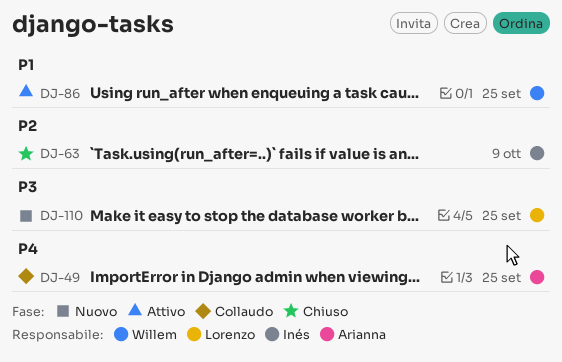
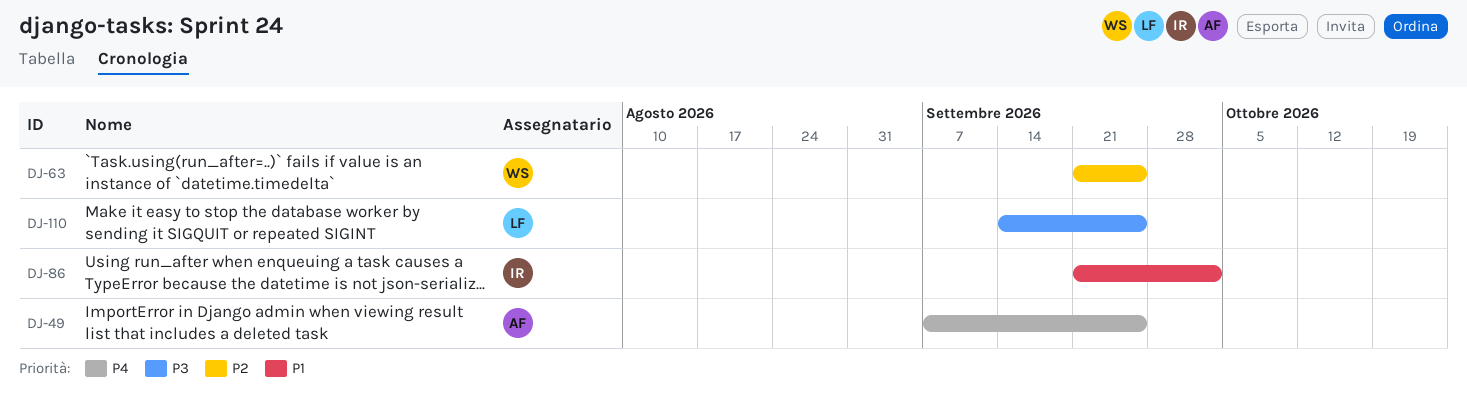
DJ-63, owner: Inés -> Willem
DJ-63, due: Oct 9 -> Sep 25
DJ-86, owner: Willem -> Inés
DJ-86, due: Sep 25 -> Oct 2

